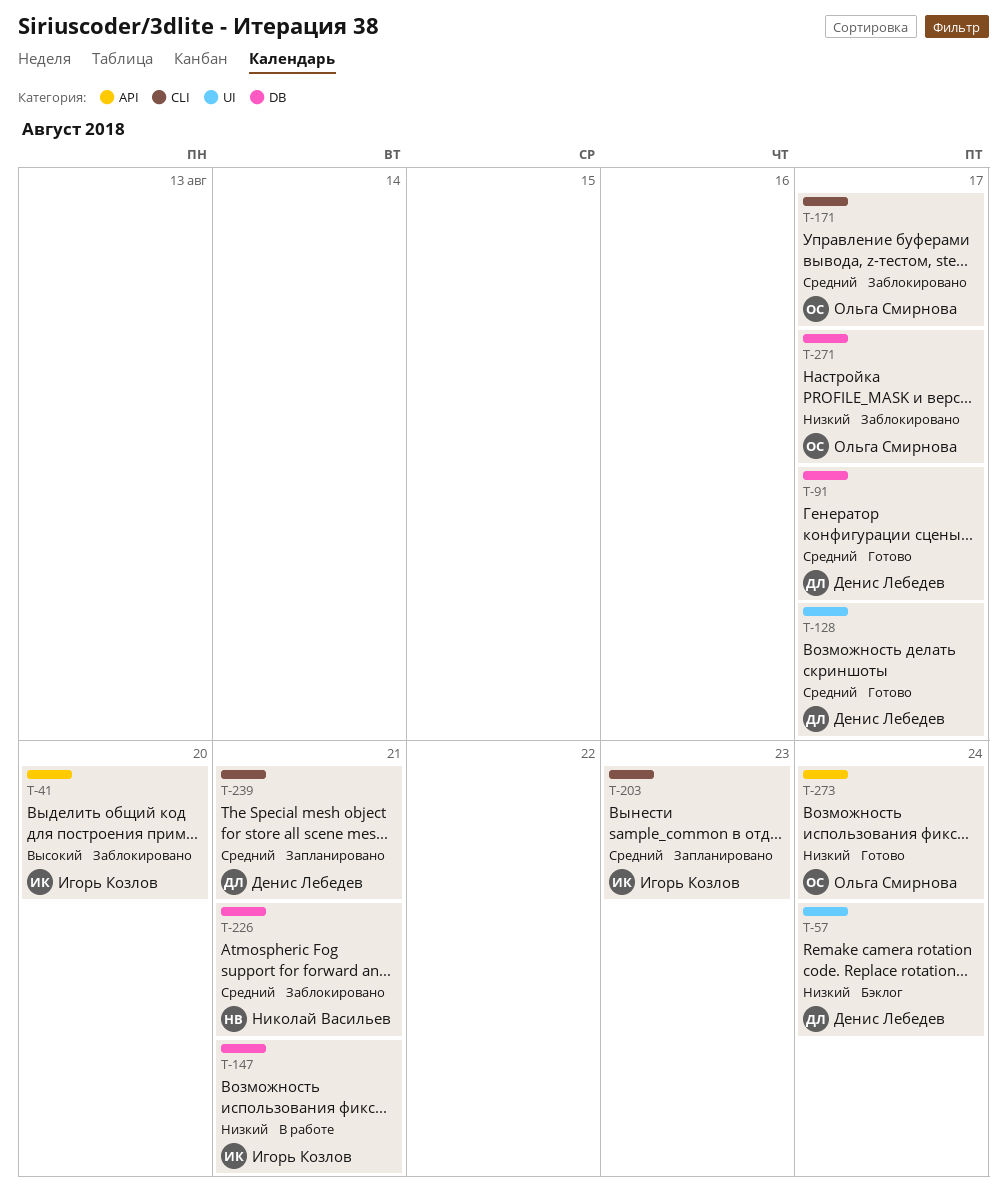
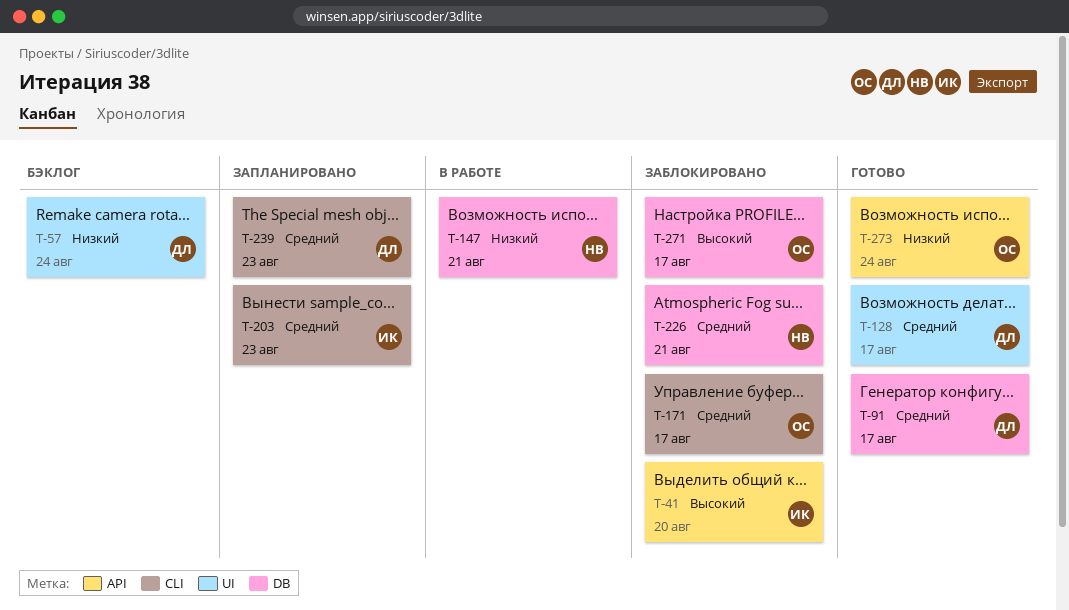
T-147, owner: Игорь Козлов -> Николай Васильев
T-239, due: Aug 21 -> Aug 23
T-271, priority: Низкий -> Высокий

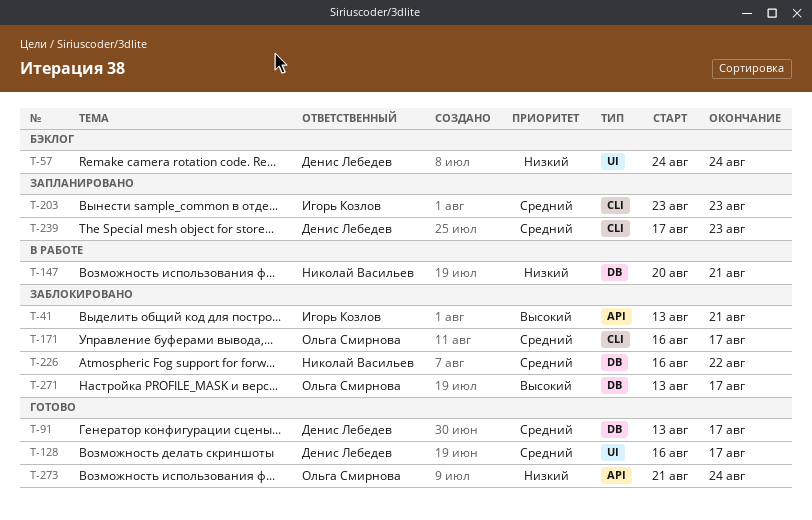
T-41, due: Aug 20 -> Aug 21
T-226, due: Aug 21 -> Aug 22

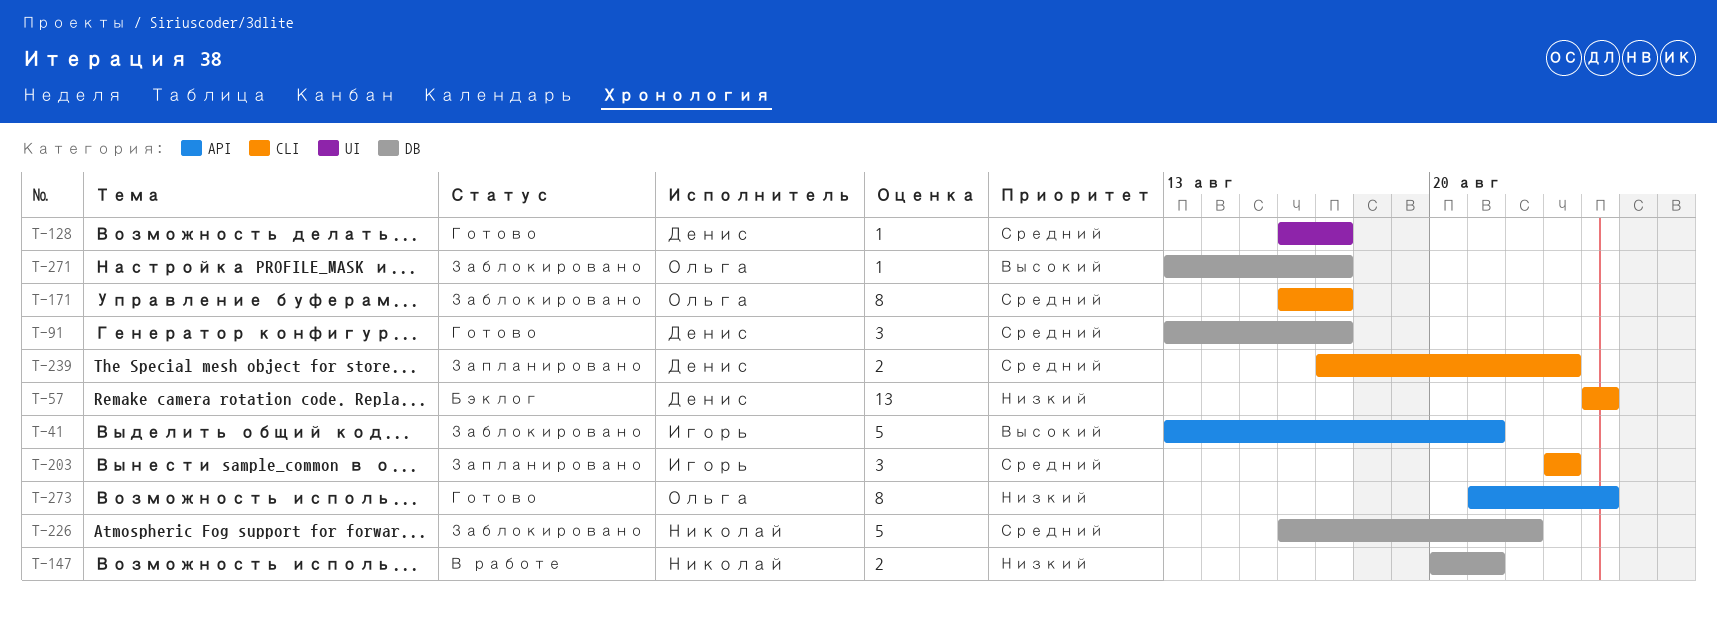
T-57, label: UI -> CLI

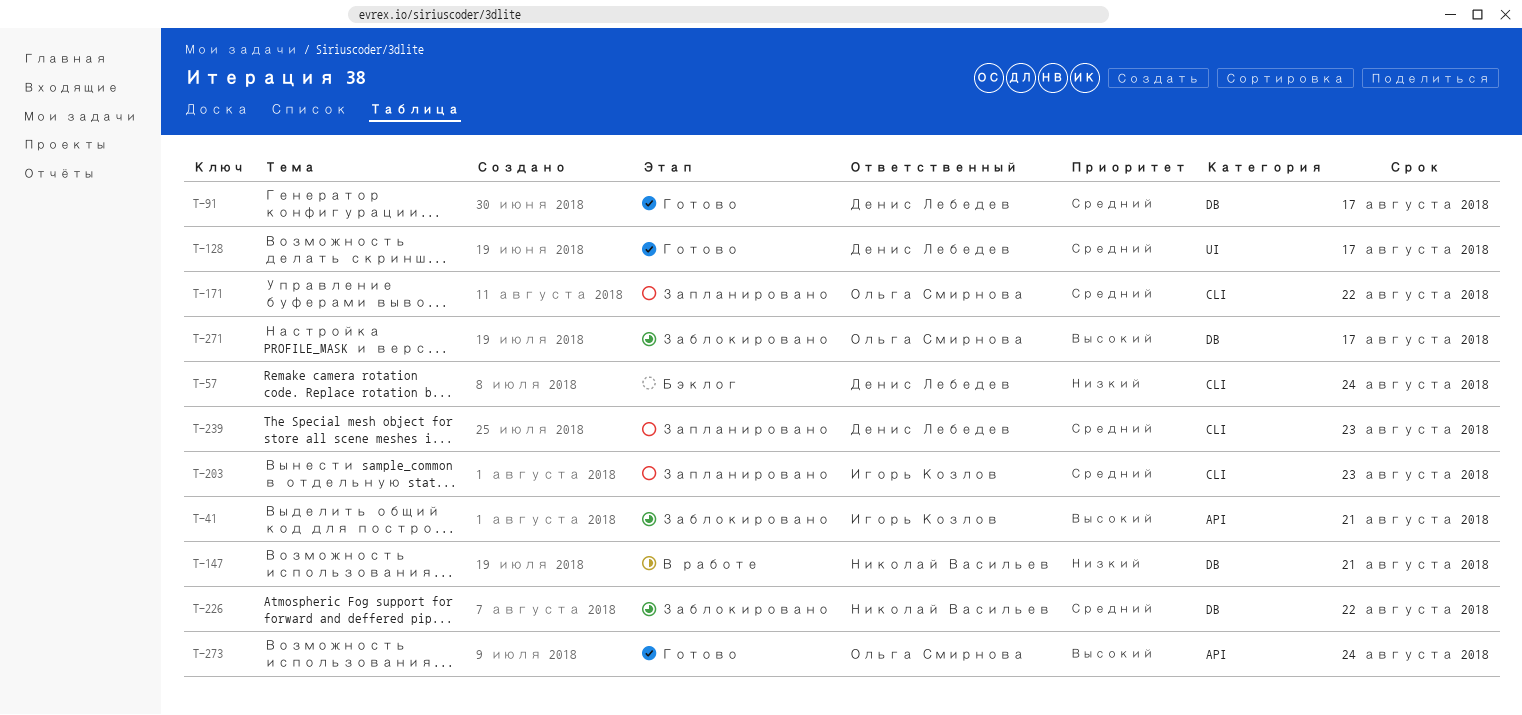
T-171, status: Заблокировано -> Запланировано
T-171, due: Aug 17 -> Aug 22
T-273, priority: Низкий -> Высокий

